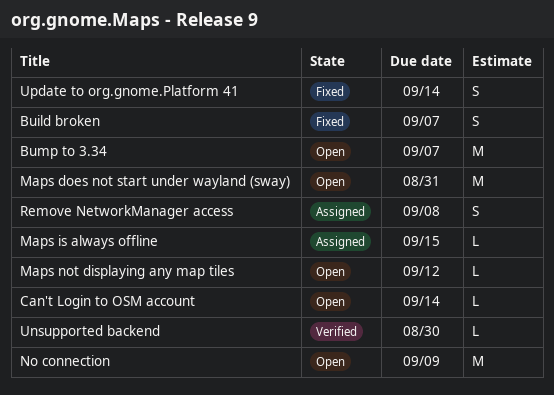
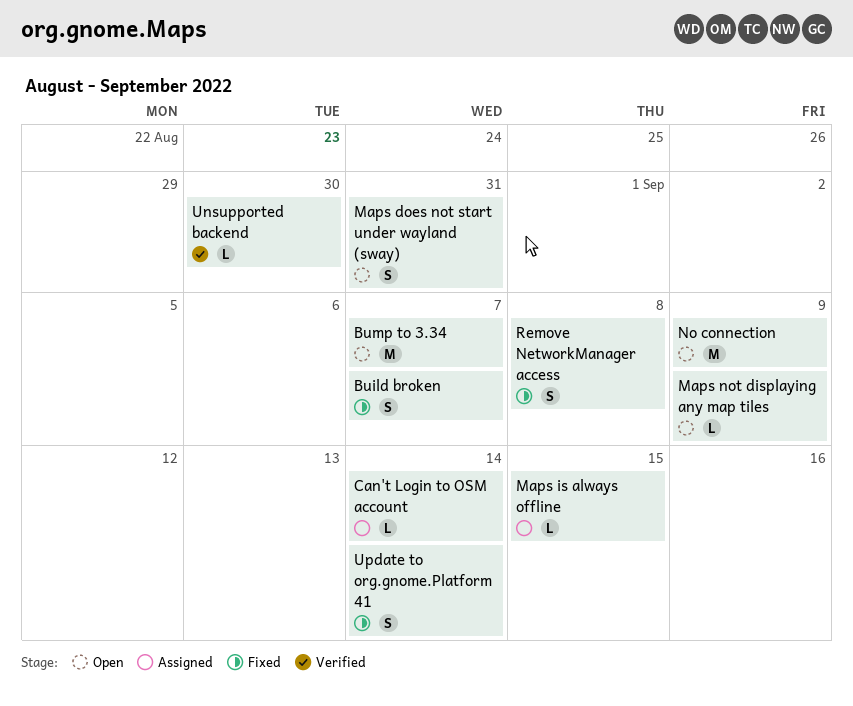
Can't Login to OSM account, status: Open -> Assigned
Maps does not start under wayland (sway), estimate: M -> S
Maps not displaying any map tiles, due: Sep 12 -> Sep 9
Remove NetworkManager access, status: Assigned -> Fixed

